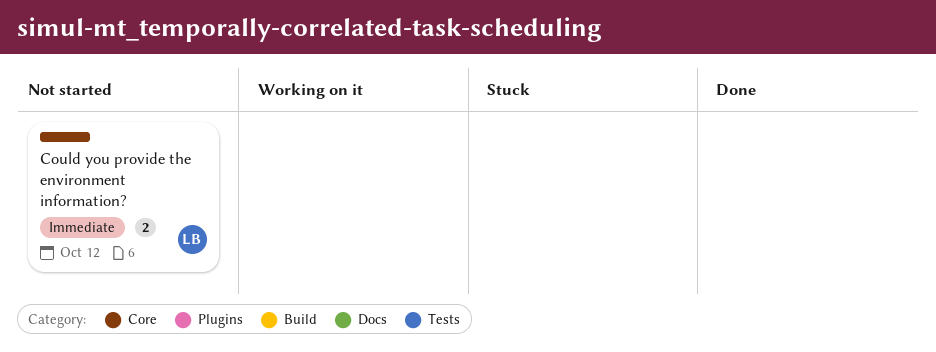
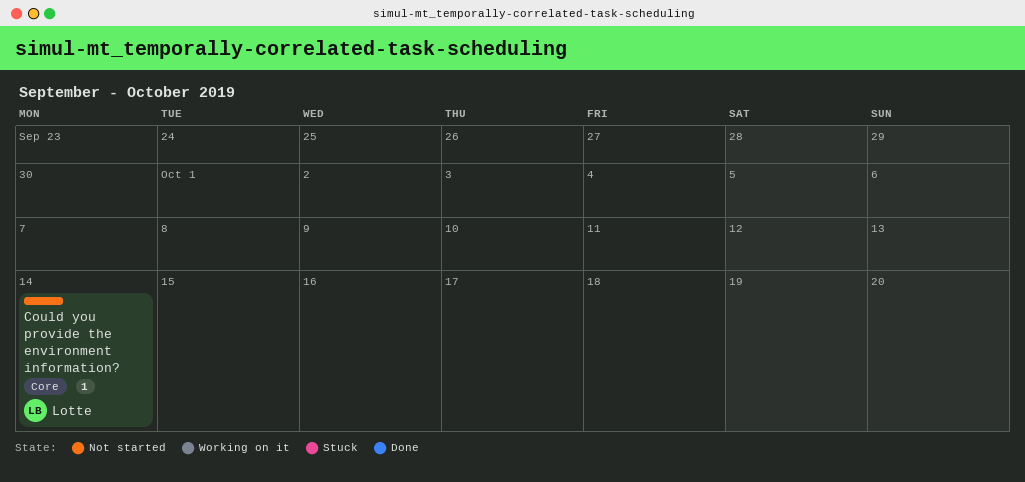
Could you provide the environment information?, estimate: 2 -> 1
Could you provide the environment information?, due: Oct 12 -> Oct 14

